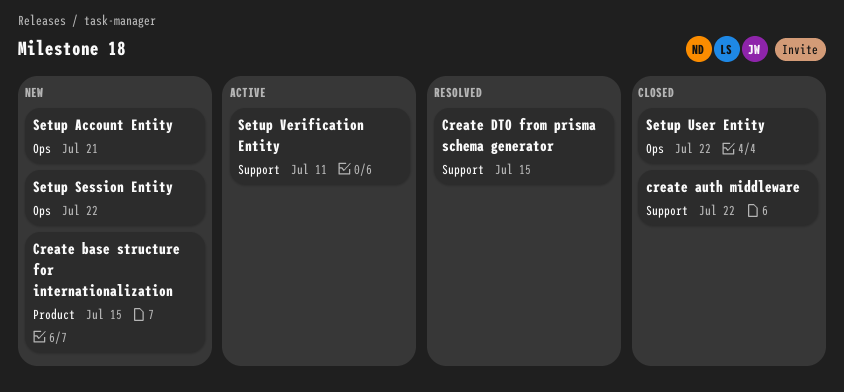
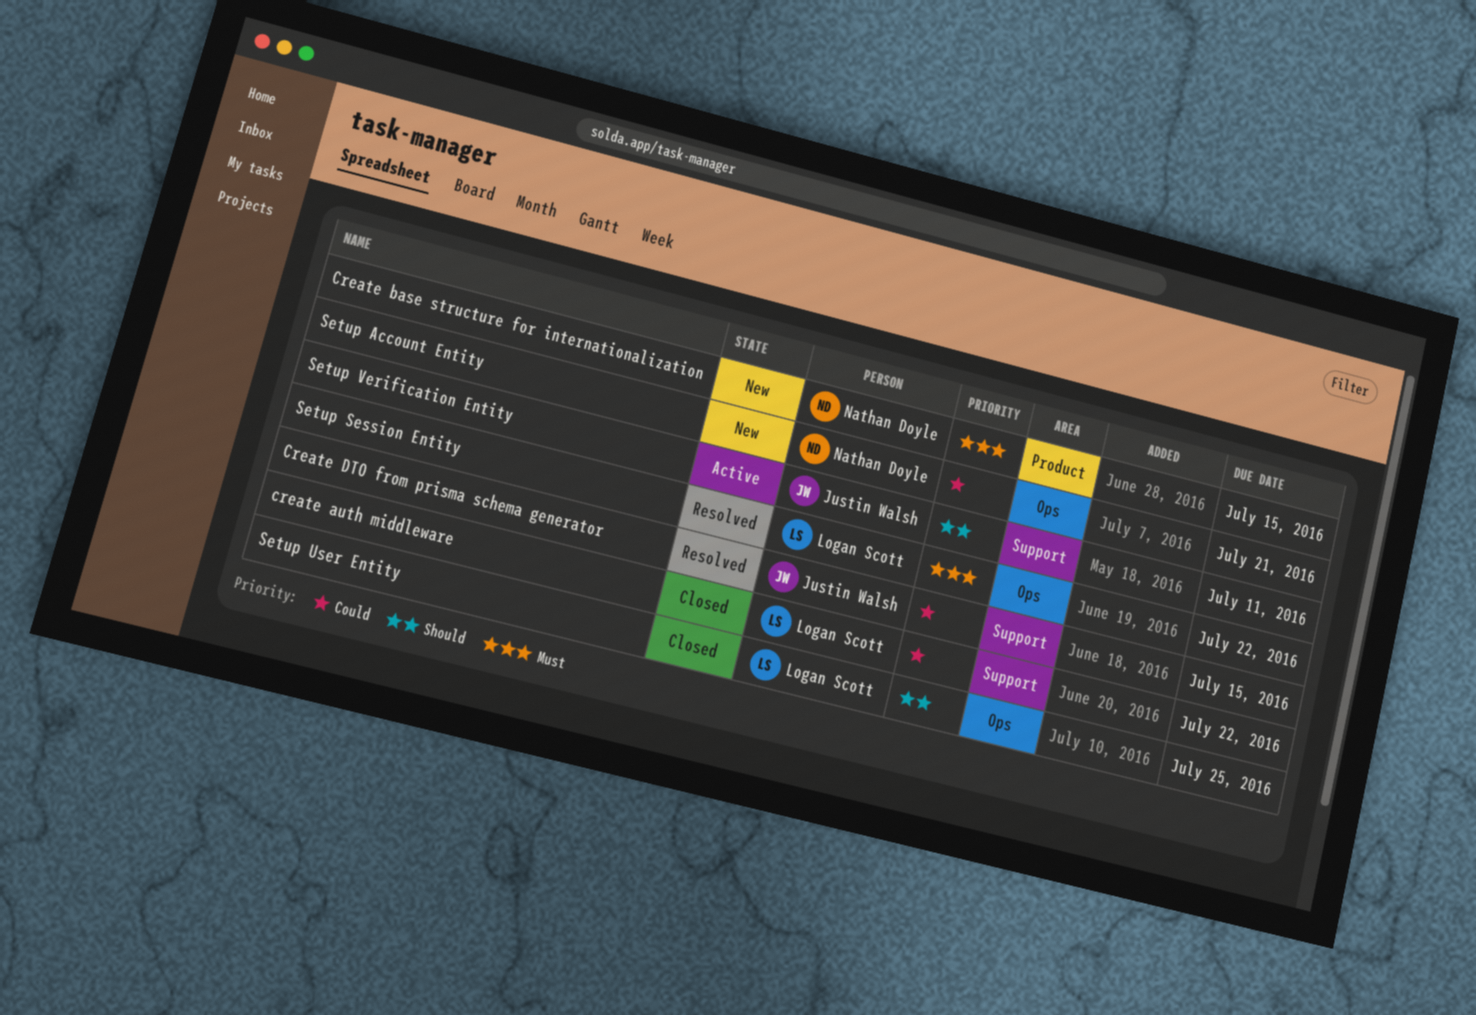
Setup Session Entity, status: New -> Resolved
Setup User Entity, due: Jul 22 -> Jul 25

